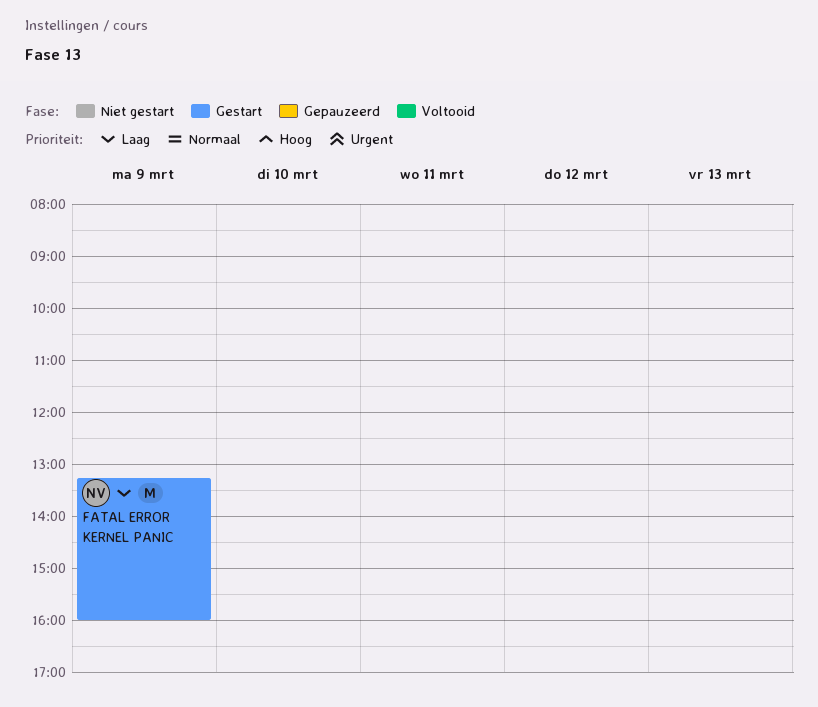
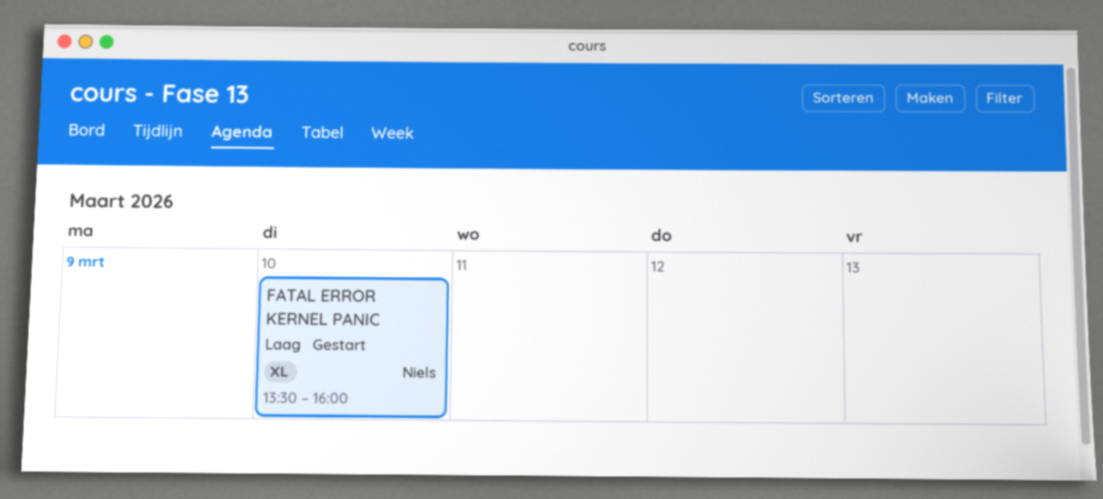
FATAL ERROR KERNEL PANIC, estimate: M -> XL
FATAL ERROR KERNEL PANIC, day: Mar 9 -> Mar 10
FATAL ERROR KERNEL PANIC, begins: 13:15 -> 13:30

